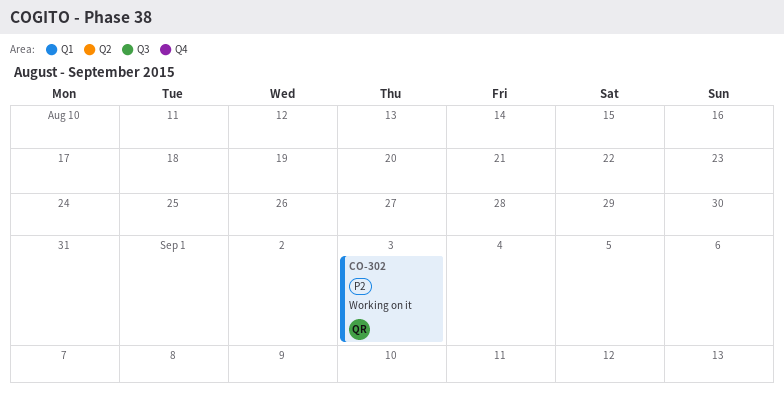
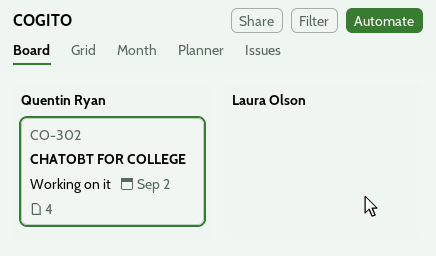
CO-302, due: Sep 3 -> Sep 2

